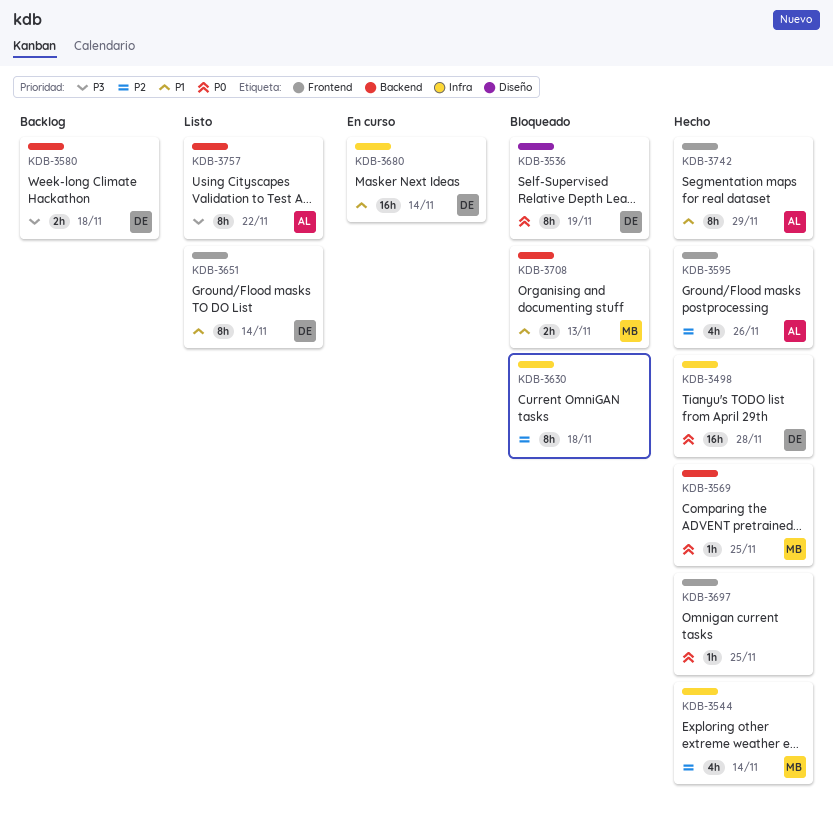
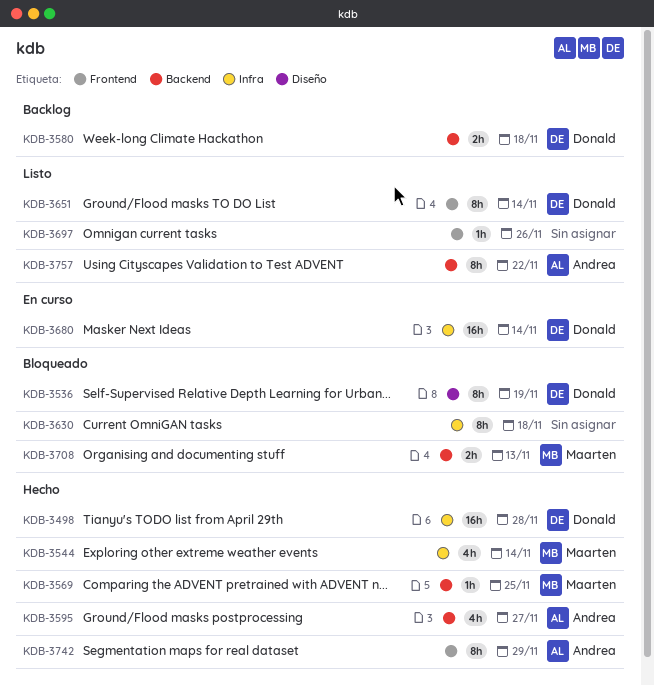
KDB-3595, label: Frontend -> Backend
KDB-3595, due: Nov 26 -> Nov 27
KDB-3697, status: Hecho -> Listo
KDB-3697, due: Nov 25 -> Nov 26

